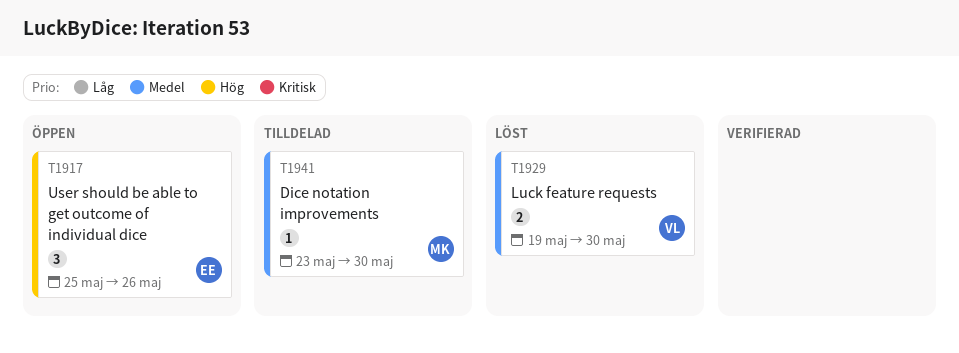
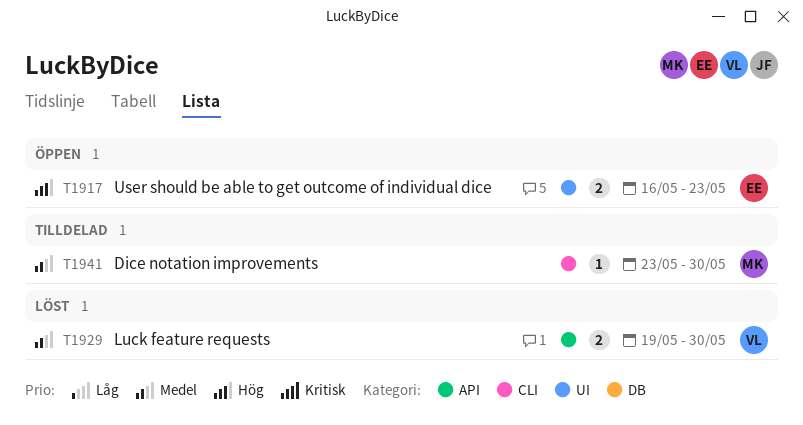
T1917, estimate: 3 -> 2
T1917, start: May 25 -> May 16
T1917, due: May 26 -> May 23

